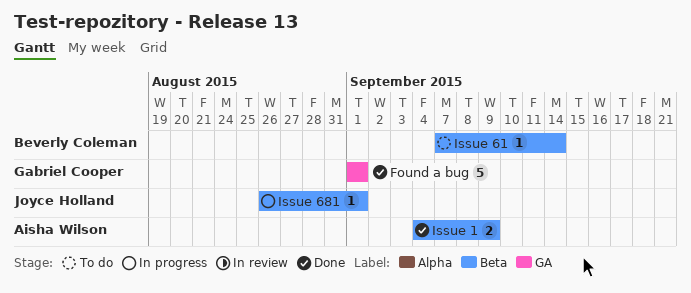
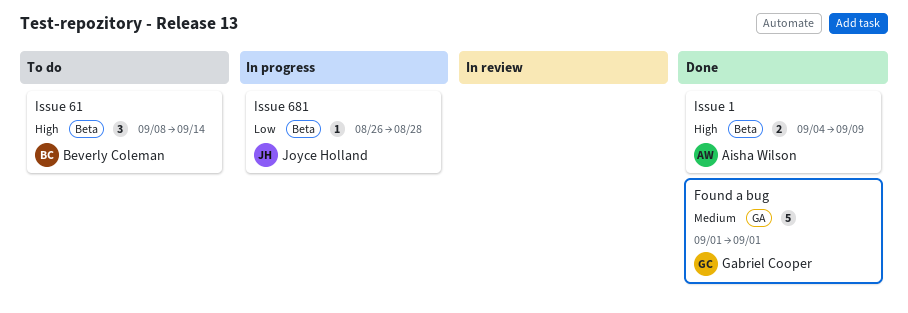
Issue 61, estimate: 1 -> 3
Issue 61, start: Sep 7 -> Sep 8
Issue 681, due: Sep 1 -> Aug 28

